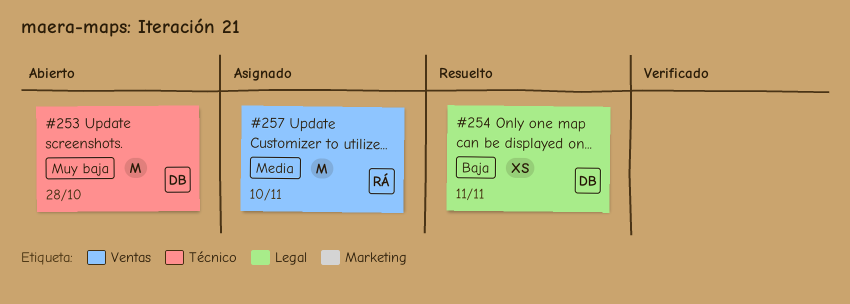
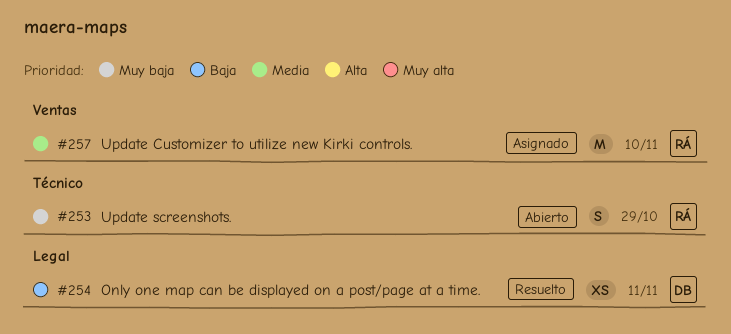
#253, owner: DB -> RÁ
#253, estimate: M -> S
#253, due: Oct 28 -> Oct 29

